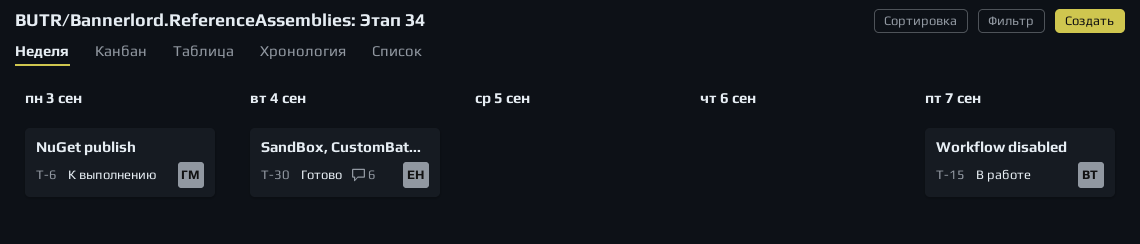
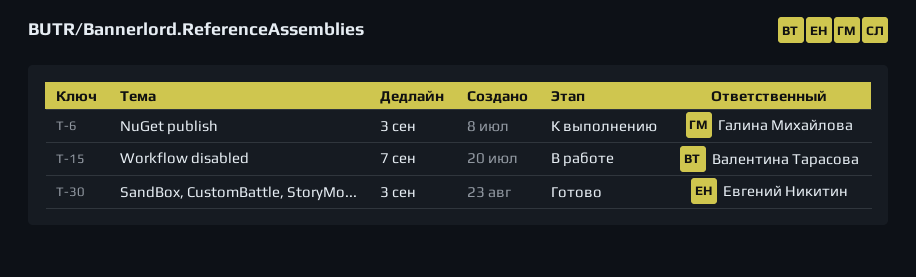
T-30, due: Sep 4 -> Sep 3

